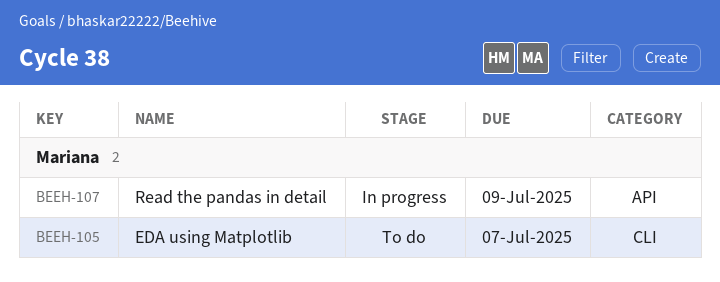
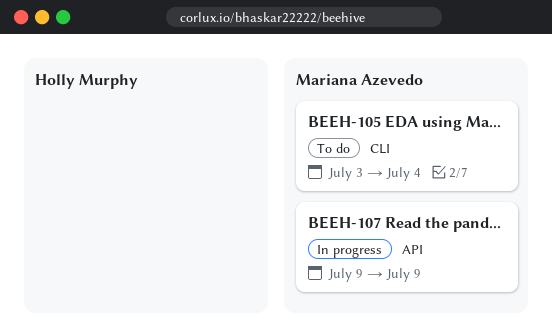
BEEH-105, due: Jul 7 -> Jul 4

